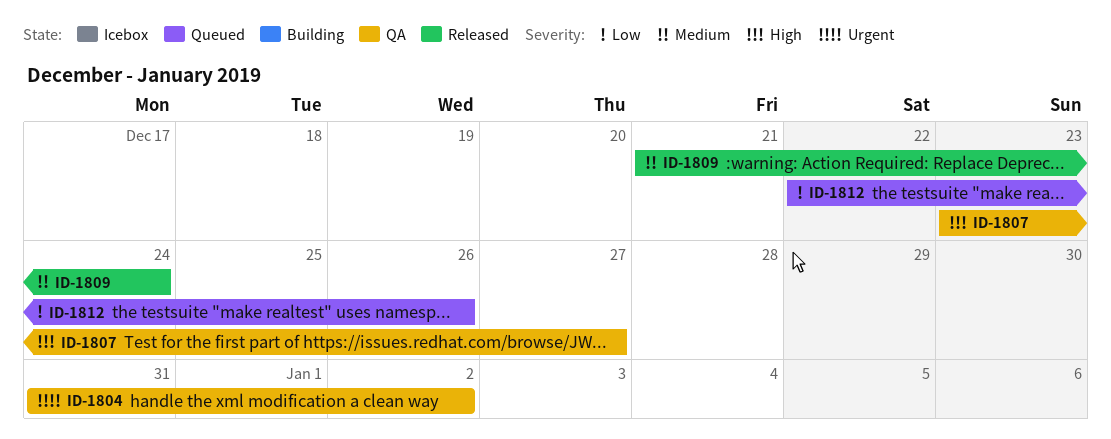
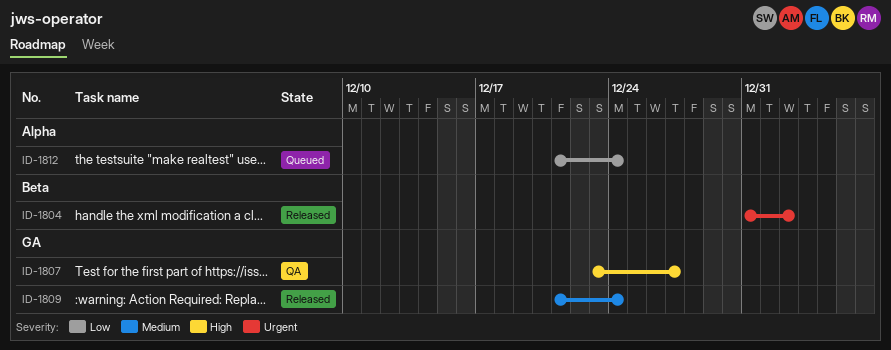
ID-1804, status: QA -> Released
ID-1812, start: Dec 22 -> Dec 21
ID-1812, due: Dec 26 -> Dec 24

